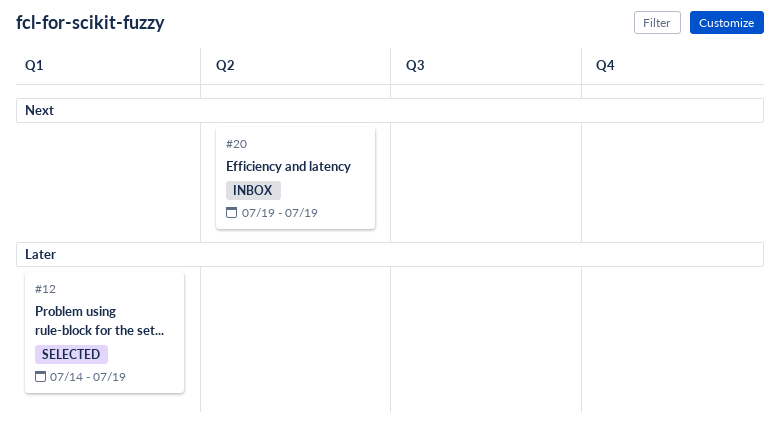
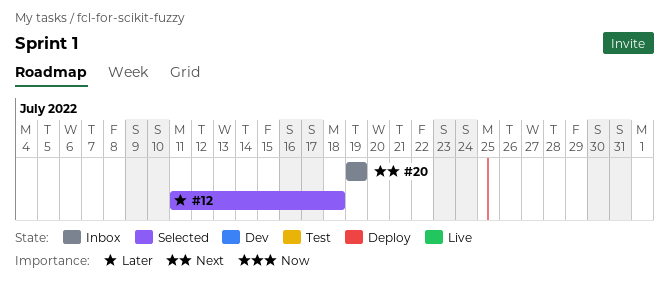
#12, start: Jul 14 -> Jul 11
#12, due: Jul 19 -> Jul 18

